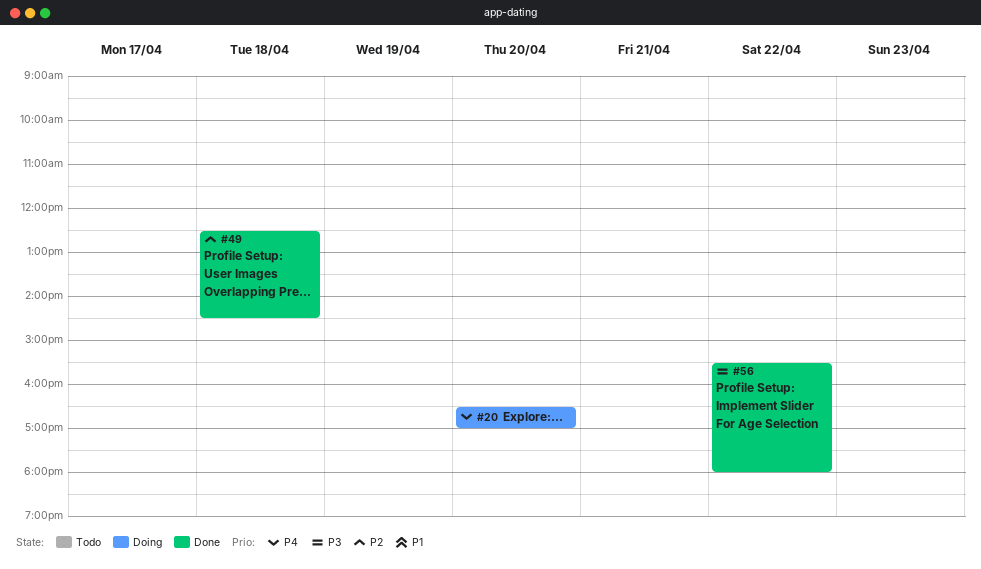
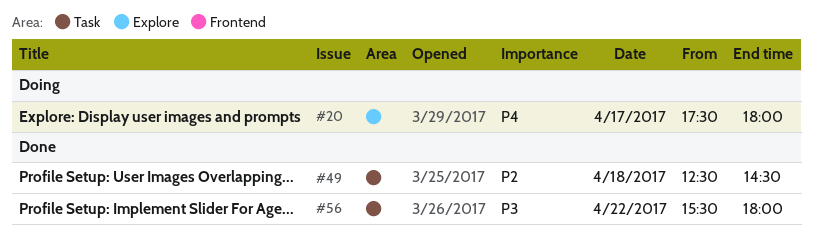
#20, day: Apr 20 -> Apr 17
#20, begins: 16:30 -> 17:30
#20, ends: 17:00 -> 18:00

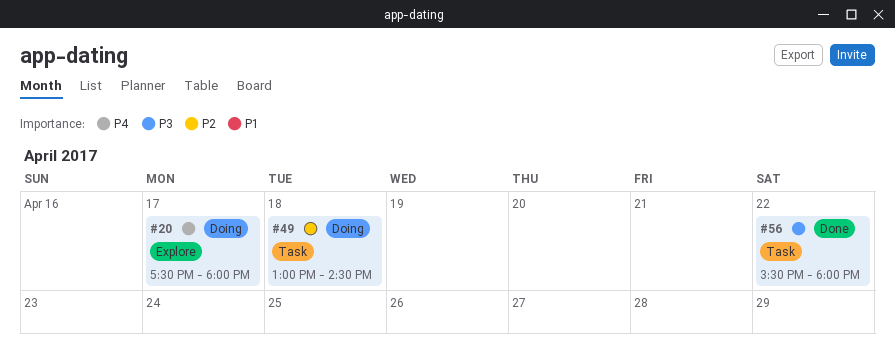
#49, status: Done -> Doing
#49, begins: 12:30 -> 13:00

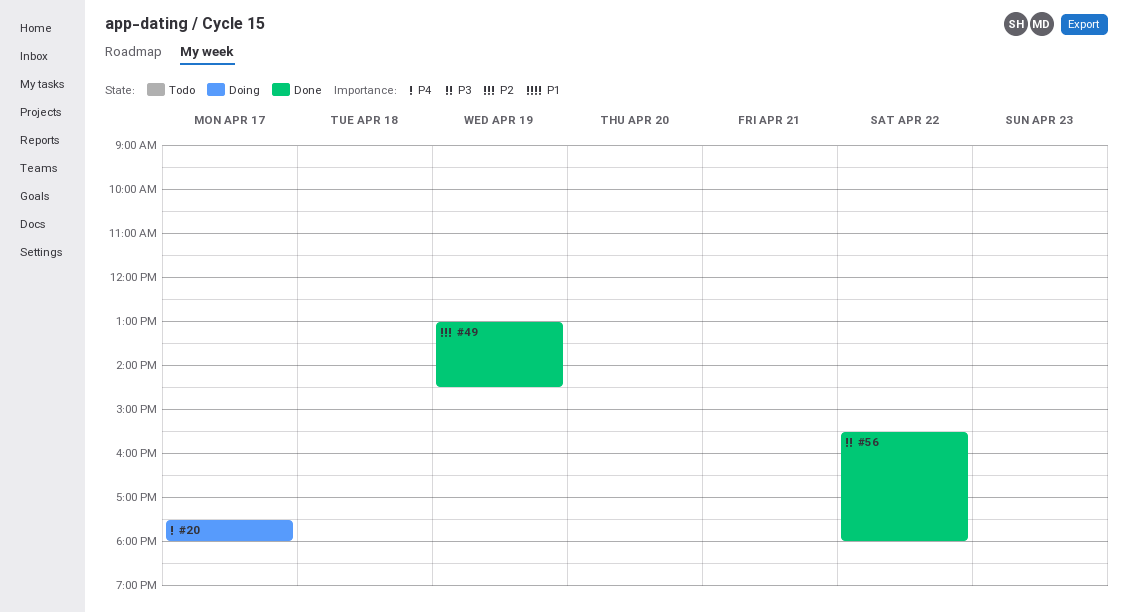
#49, status: Doing -> Done
#49, day: Apr 18 -> Apr 19

